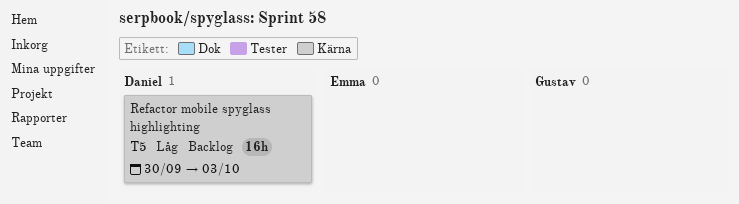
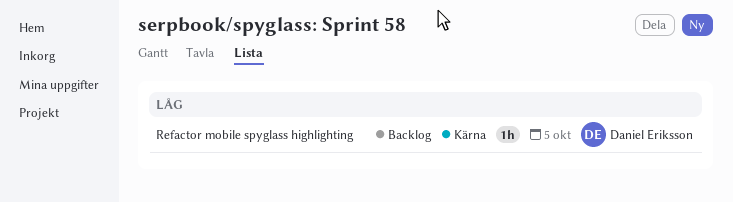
Refactor mobile spyglass highlighting, estimate: 16h -> 1h
Refactor mobile spyglass highlighting, due: Oct 3 -> Oct 5

